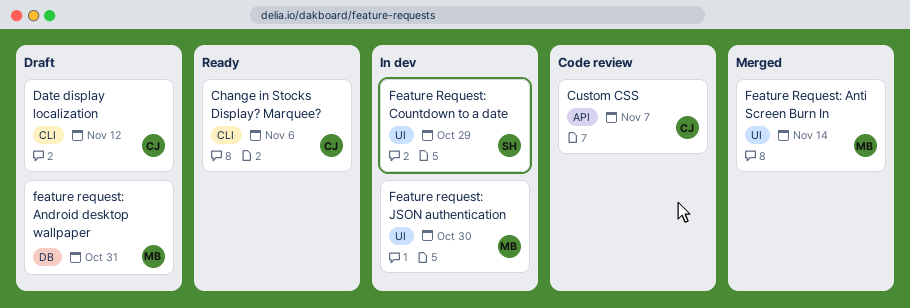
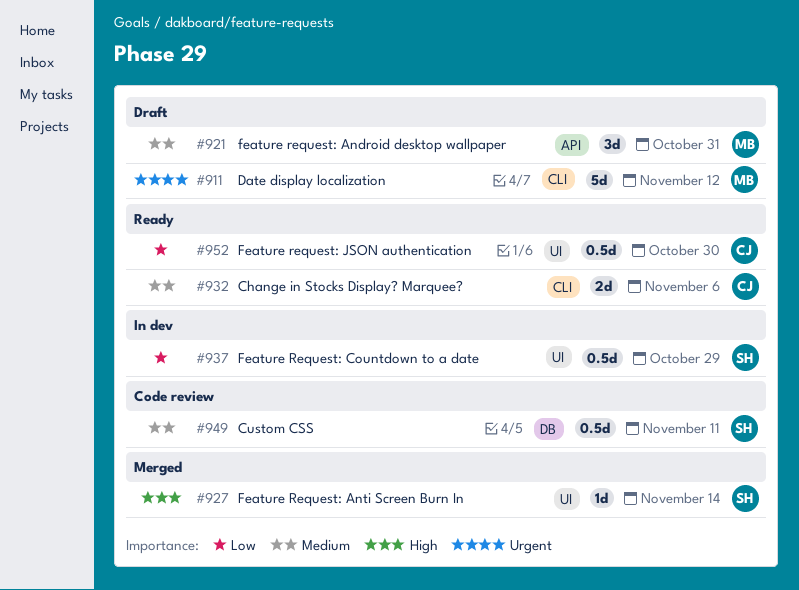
Custom CSS, owner: CJ -> SH
Custom CSS, label: API -> DB
Custom CSS, due: Nov 7 -> Nov 11
Date display localization, owner: CJ -> MB
feature request: Android desktop wallpaper, label: DB -> API
Feature Request: Anti Screen Burn In, owner: MB -> SH
Feature request: JSON authentication, status: In dev -> Ready
Feature request: JSON authentication, owner: MB -> CJ

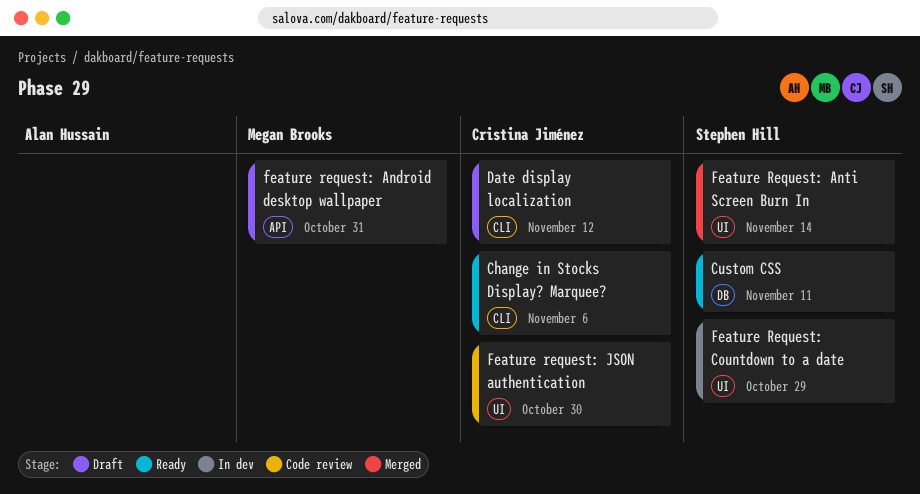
Custom CSS, status: Code review -> Ready
Date display localization, owner: Megan Brooks -> Cristina Jiménez
Feature request: JSON authentication, status: Ready -> Code review

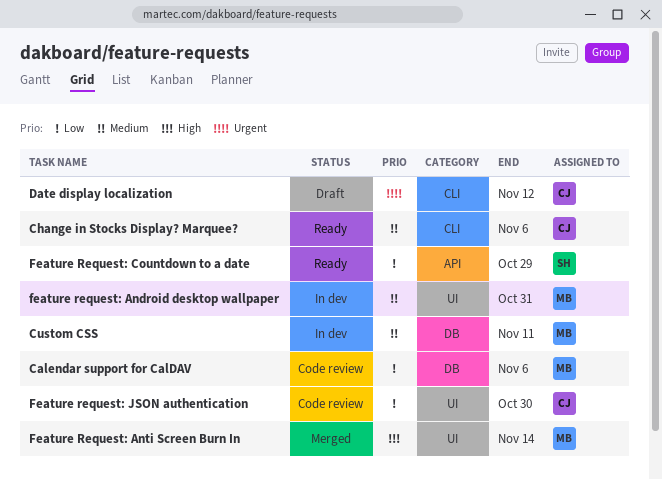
Calendar support for CalDAV: none -> present
Custom CSS, status: Ready -> In dev
Custom CSS, owner: Stephen Hill -> Megan Brooks
feature request: Android desktop wallpaper, status: Draft -> In dev
feature request: Android desktop wallpaper, label: API -> UI
Feature Request: Anti Screen Burn In, owner: Stephen Hill -> Megan Brooks
Feature Request: Countdown to a date, status: In dev -> Ready
Feature Request: Countdown to a date, label: UI -> API

